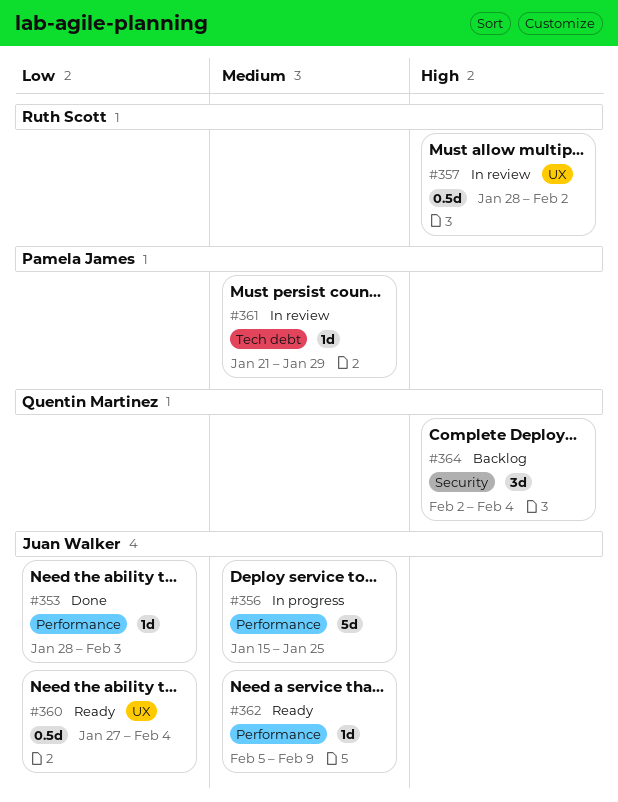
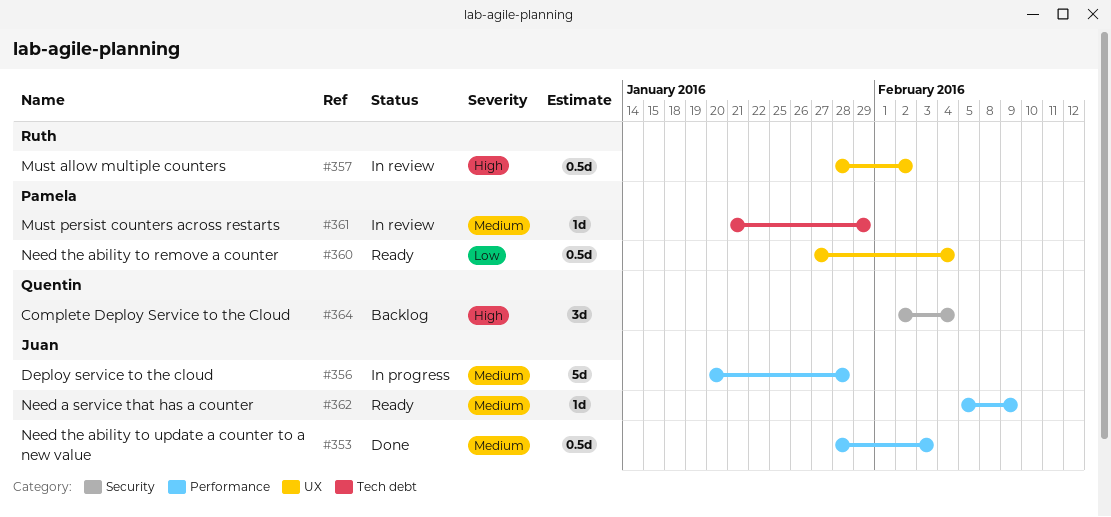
#353, priority: Low -> Medium
#353, estimate: 1d -> 0.5d
#356, start: Jan 15 -> Jan 20
#356, due: Jan 25 -> Jan 28
#360, owner: Juan Walker -> Pamela James

